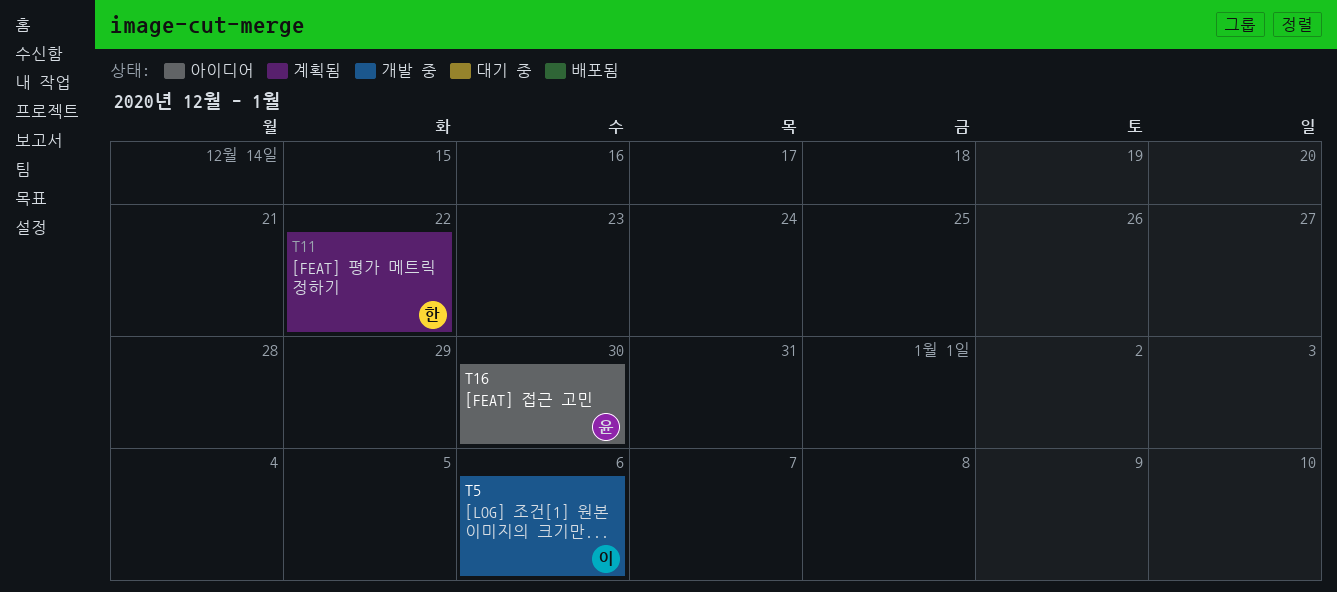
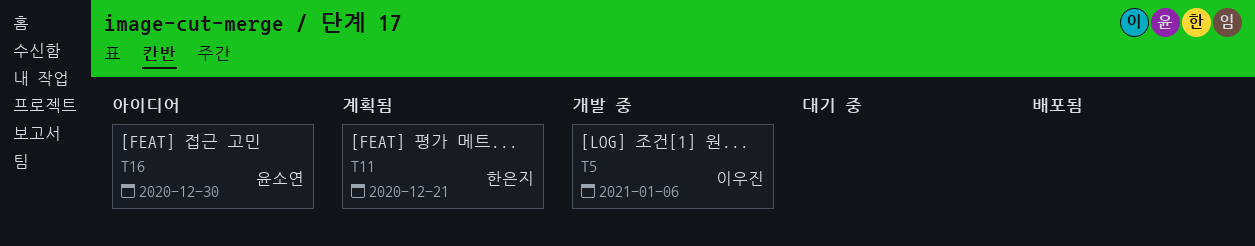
T11, due: Dec 22 -> Dec 21

